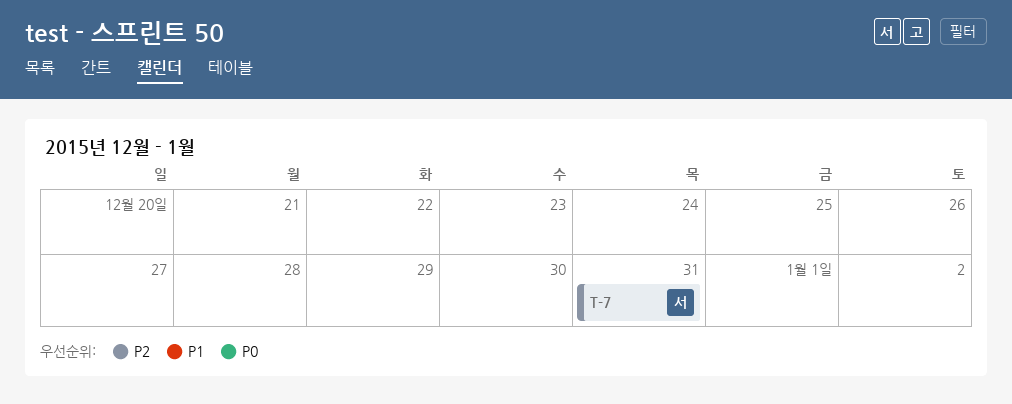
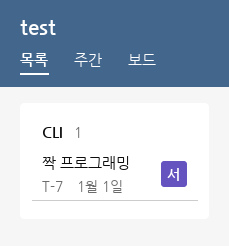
T-7, due: Dec 31 -> Jan 1

